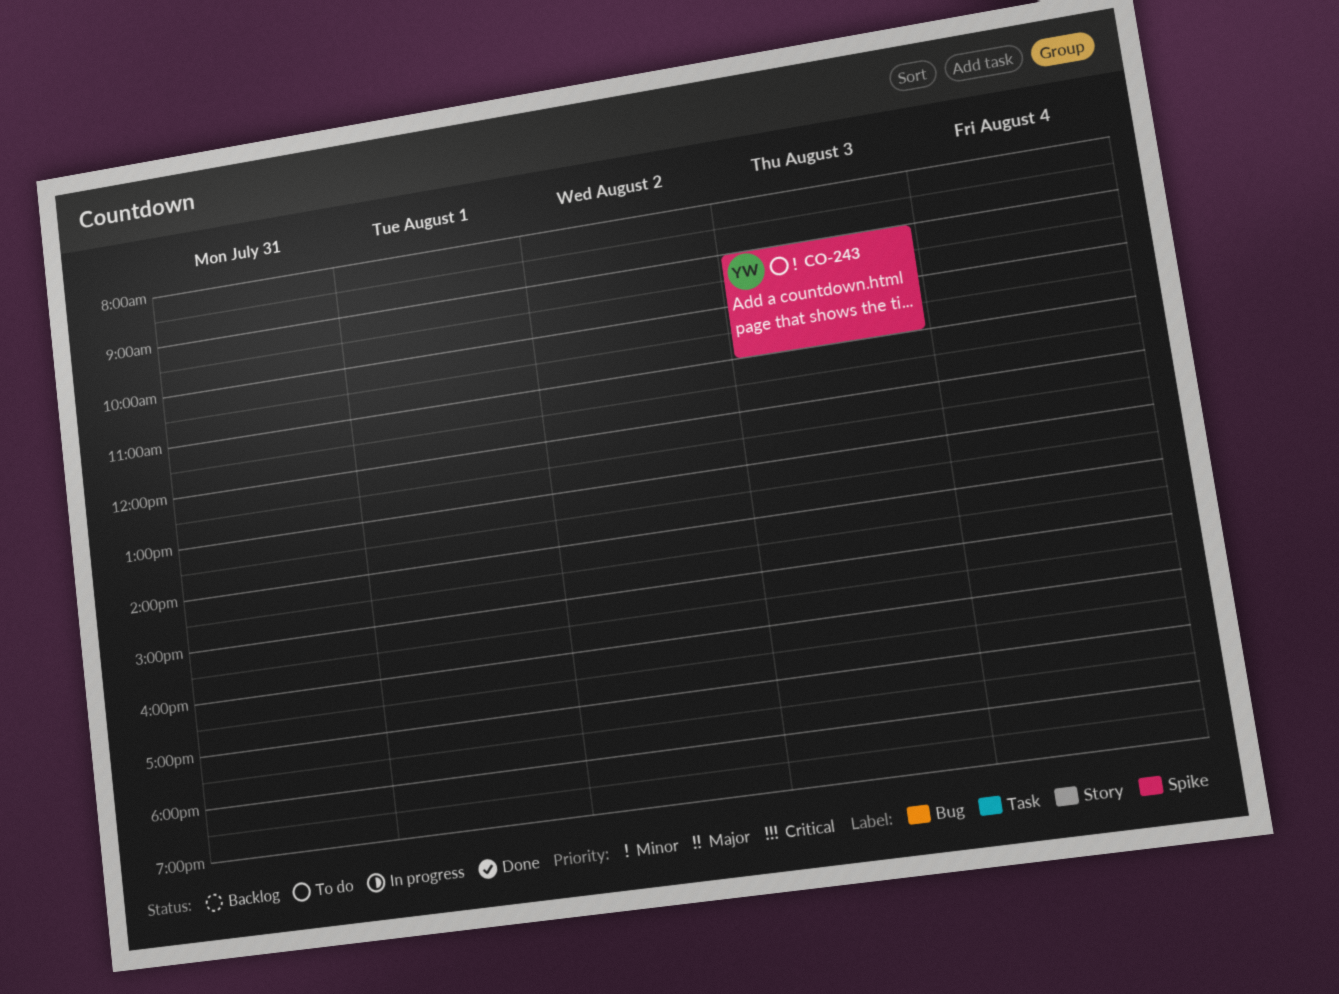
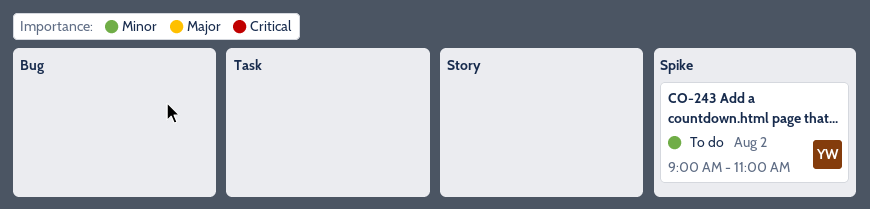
CO-243, day: Aug 3 -> Aug 2

